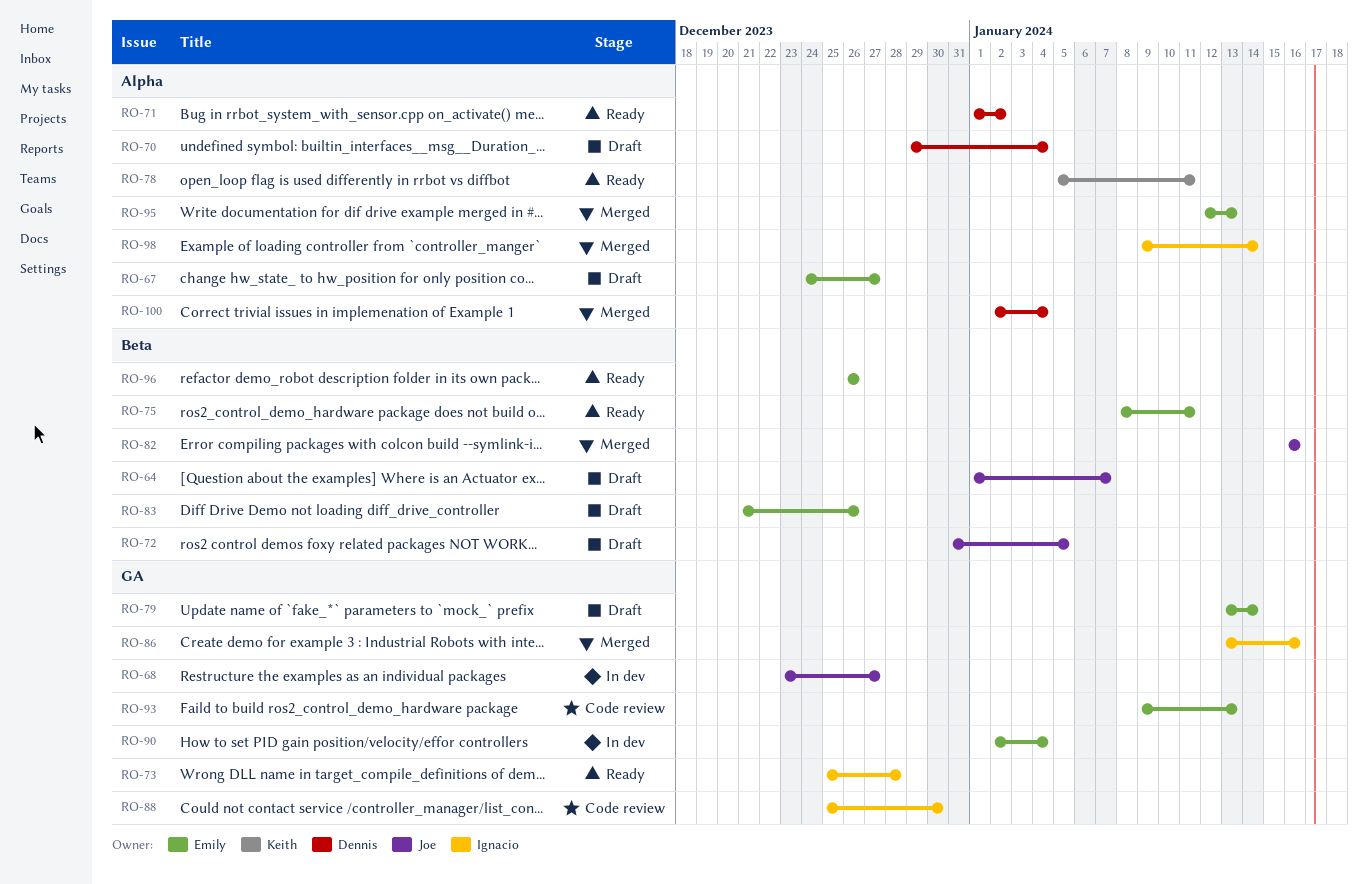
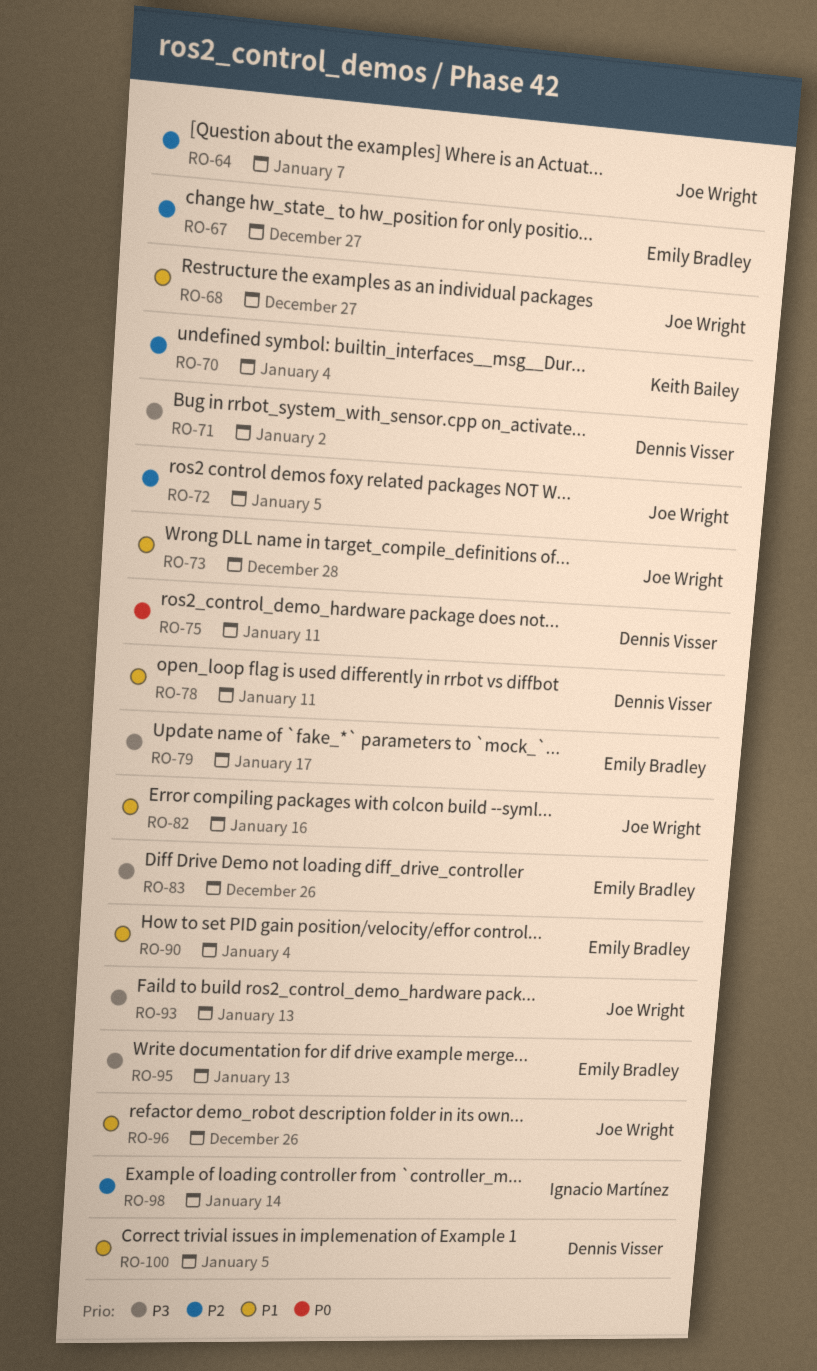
RO-70, owner: Dennis Visser -> Keith Bailey
RO-73, owner: Ignacio Martínez -> Joe Wright
RO-75, owner: Emily Bradley -> Dennis Visser
RO-78, owner: Keith Bailey -> Dennis Visser
RO-79, due: Jan 14 -> Jan 17
RO-86: present -> none
RO-88: present -> none
RO-93, owner: Emily Bradley -> Joe Wright
RO-96, owner: Emily Bradley -> Joe Wright
RO-100, due: Jan 4 -> Jan 5

